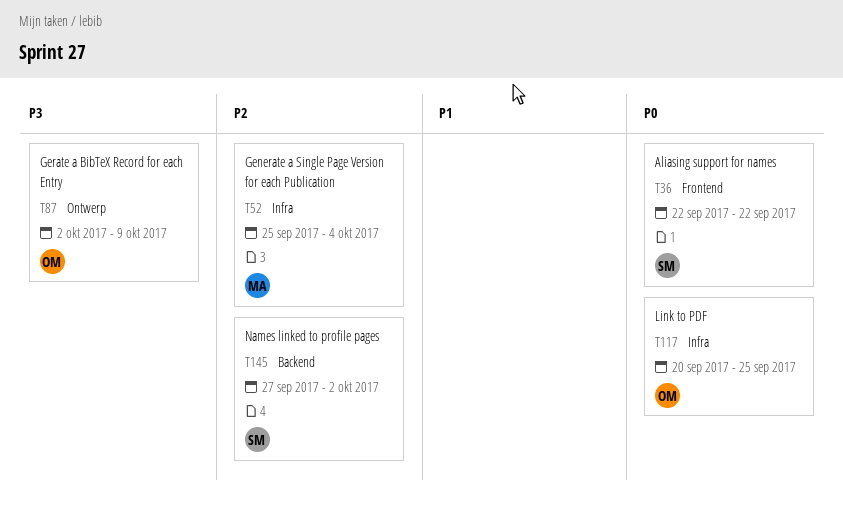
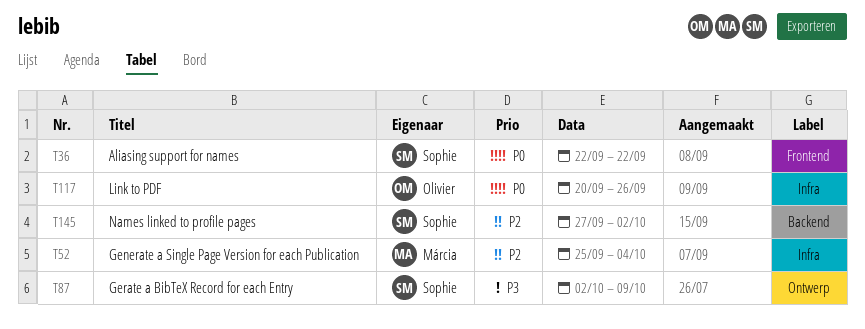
T87, owner: Olivier -> Sophie
T117, due: Sep 25 -> Sep 26

